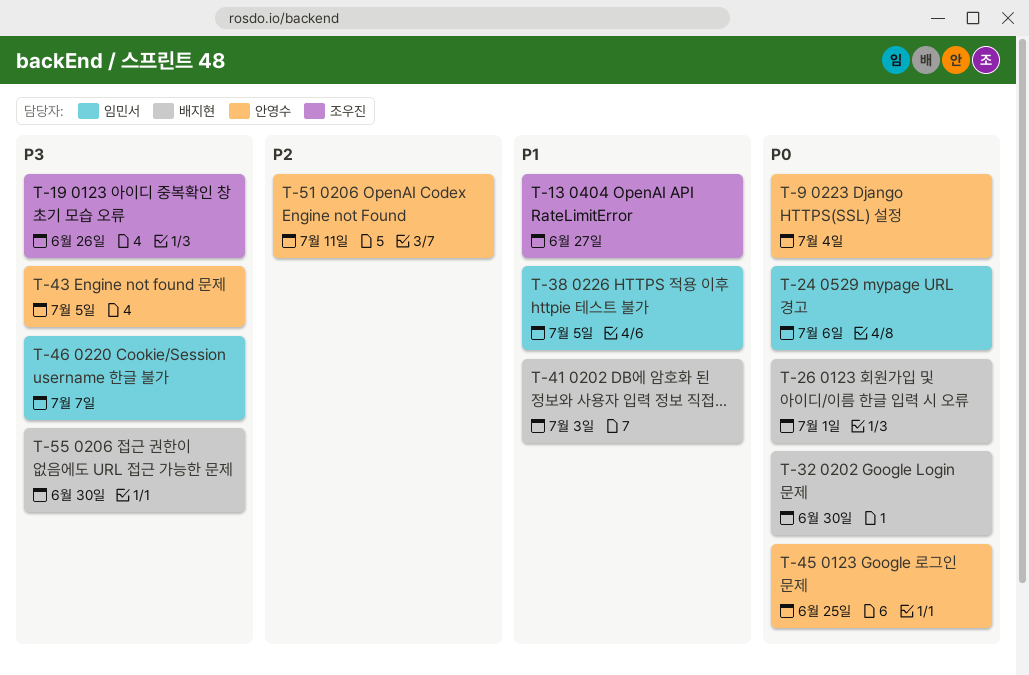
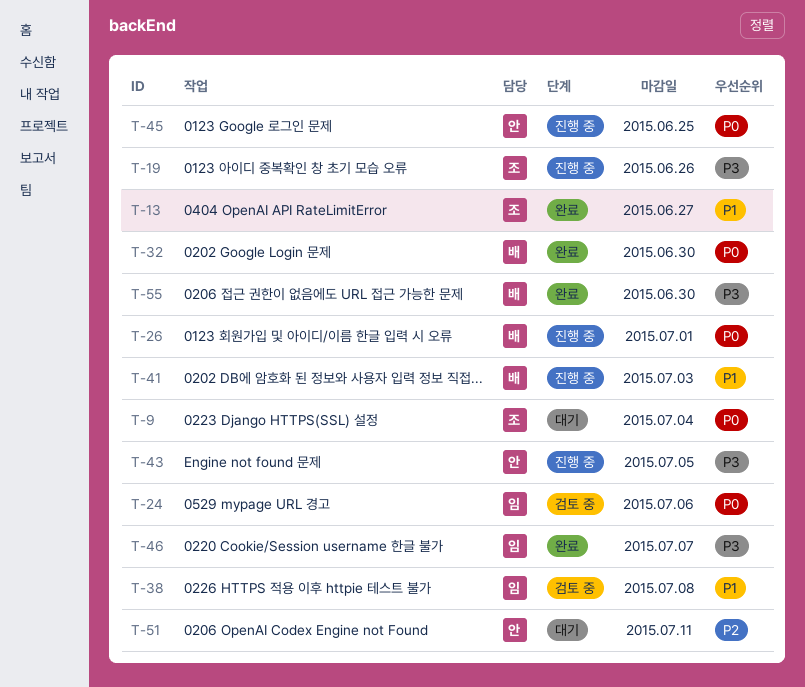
T-9, owner: 안영수 -> 조우진
T-38, due: Jul 5 -> Jul 8

